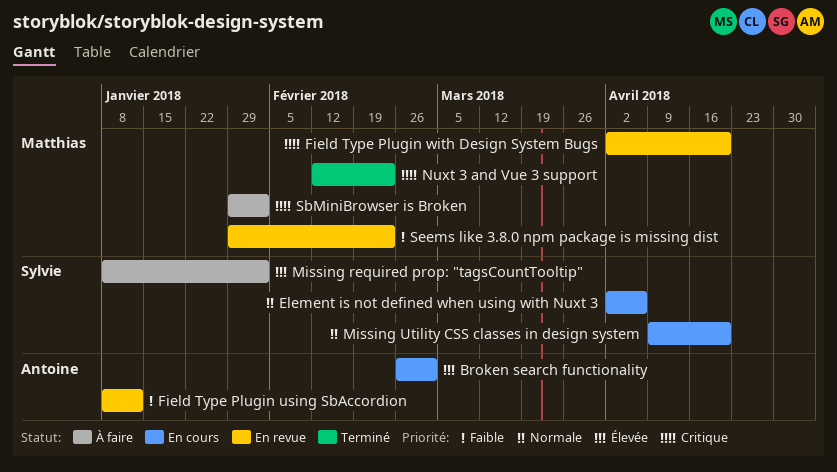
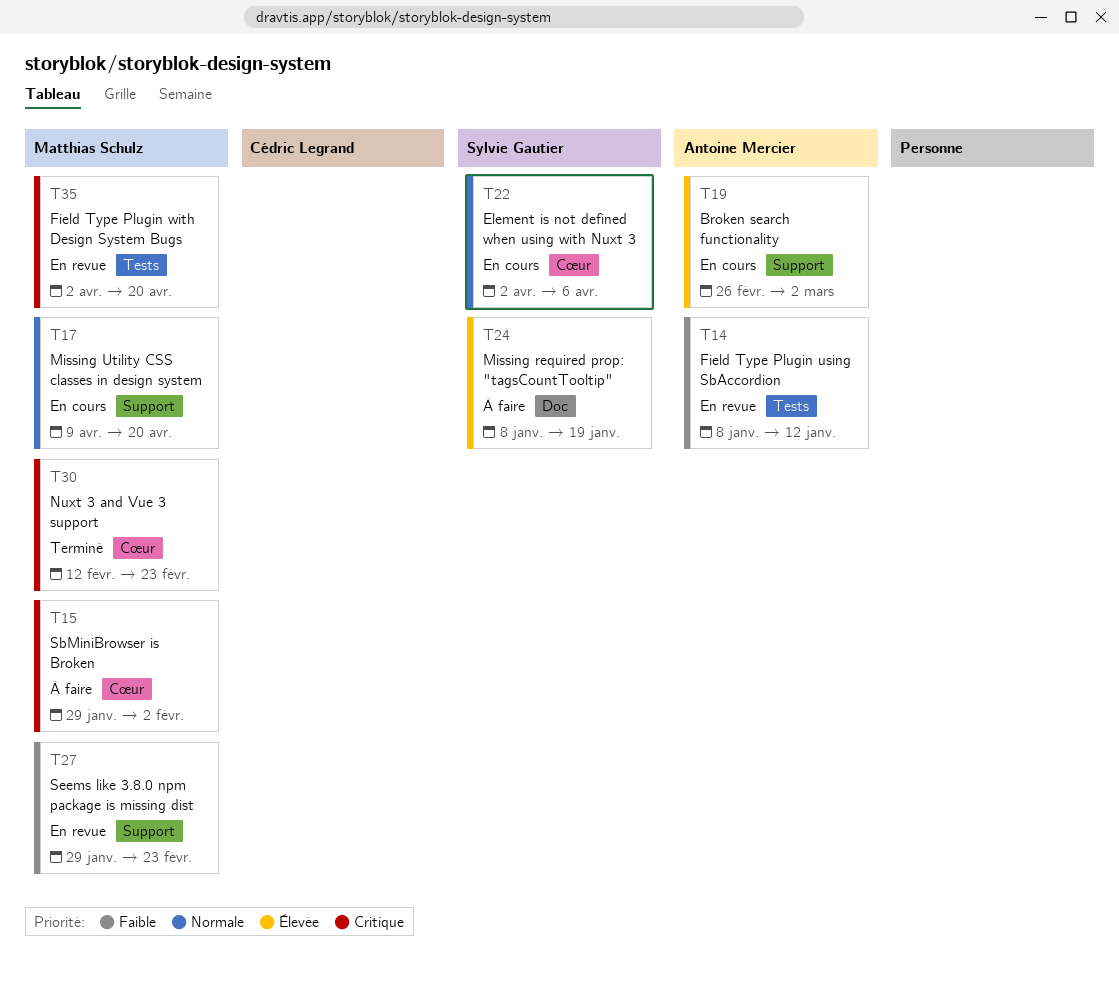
Missing required prop: "tagsCountTooltip", due: Feb 2 -> Jan 19
Missing Utility CSS classes in design system, owner: Sylvie Gautier -> Matthias Schulz

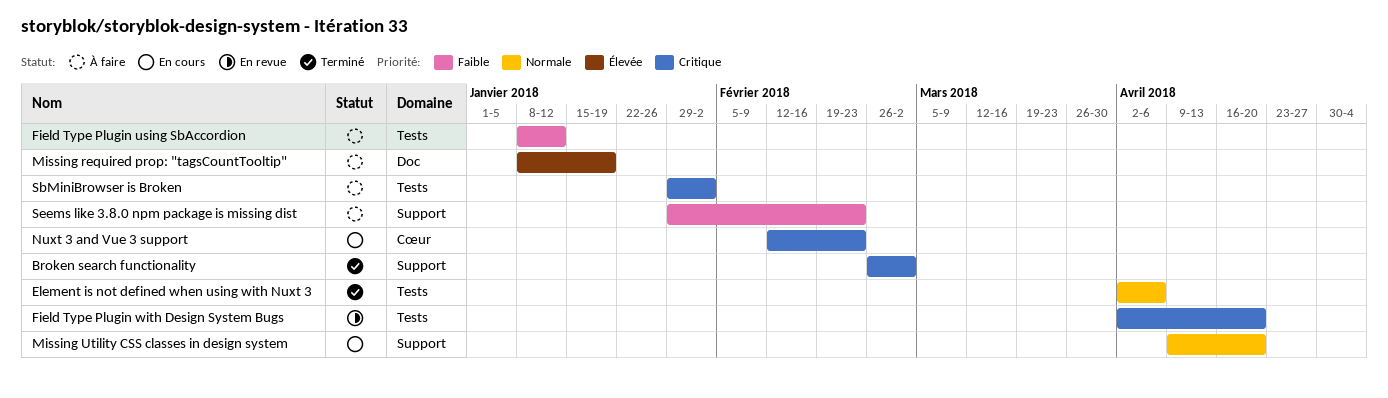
Broken search functionality, status: En cours -> Terminé
Broken search functionality, priority: Élevée -> Critique
Element is not defined when using with Nuxt 3, status: En cours -> Terminé
Element is not defined when using with Nuxt 3, label: Cœur -> Tests
Field Type Plugin using SbAccordion, status: En revue -> À faire
Nuxt 3 and Vue 3 support, status: Terminé -> En cours
SbMiniBrowser is Broken, label: Cœur -> Tests
Seems like 3.8.0 npm package is missing dist, status: En revue -> À faire

